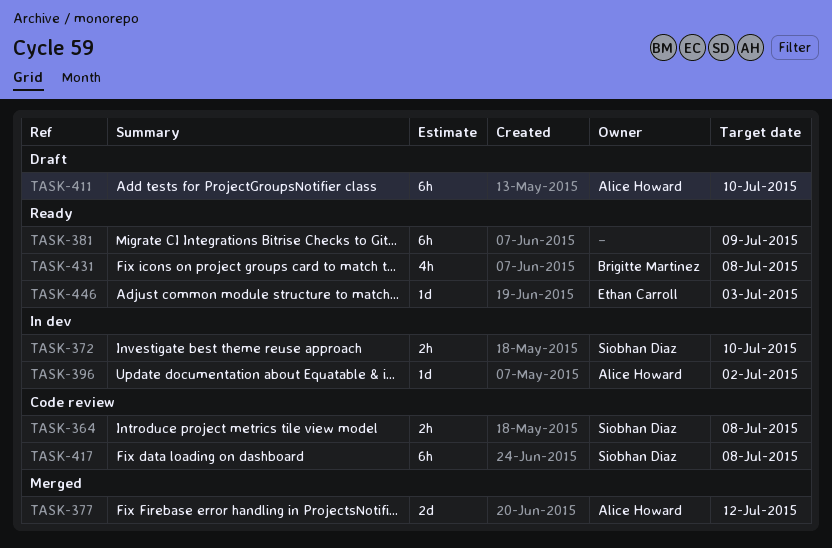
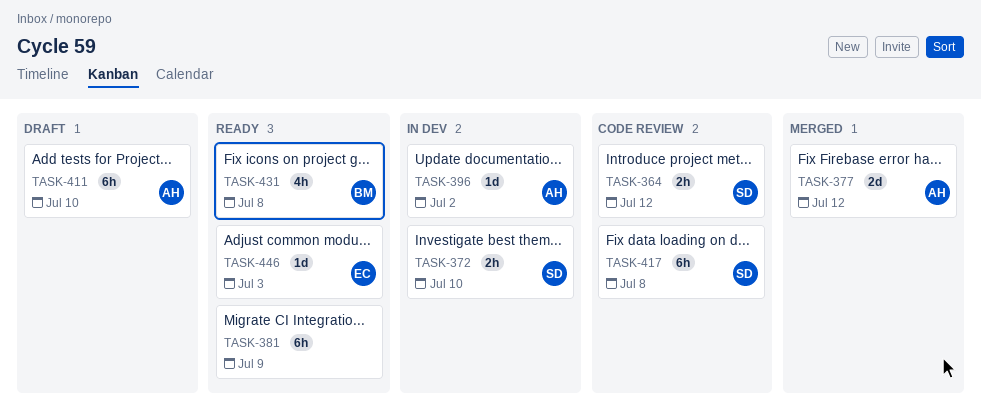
TASK-364, due: Jul 8 -> Jul 12

